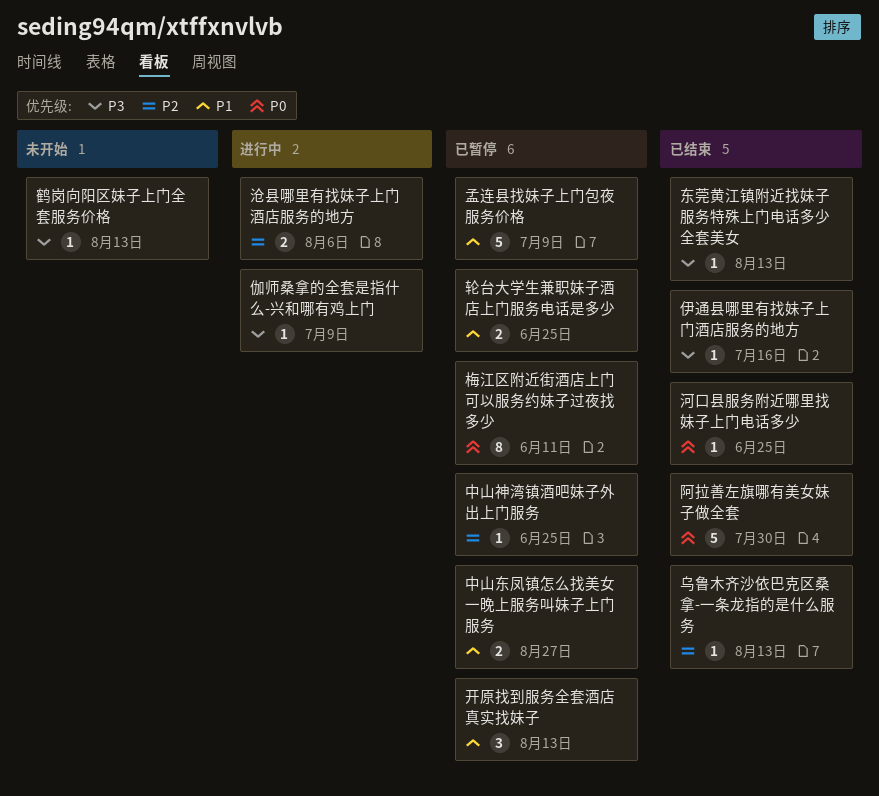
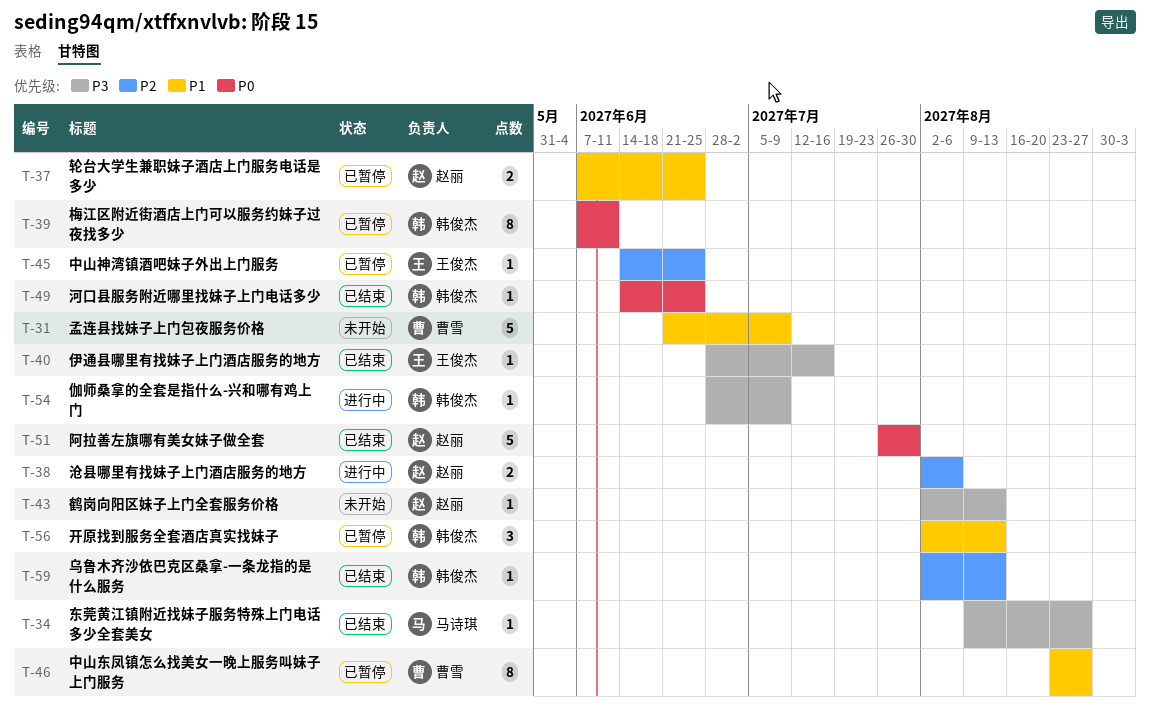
东莞黄江镇附近找妹子服务特殊上门电话多少全套美女, due: Aug 13 -> Aug 27
中山东凤镇怎么找美女一晚上服务叫妹子上门服务, estimate: 2 -> 8
孟连县找妹子上门包夜服务价格, status: 已暂停 -> 未开始

